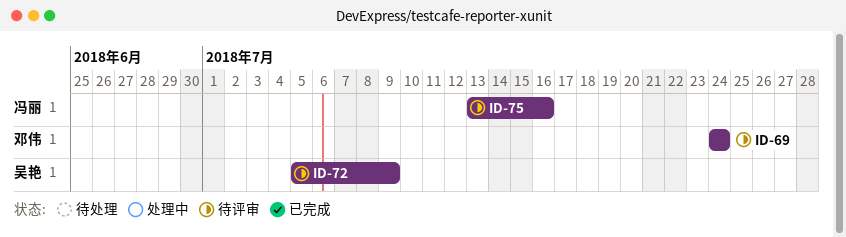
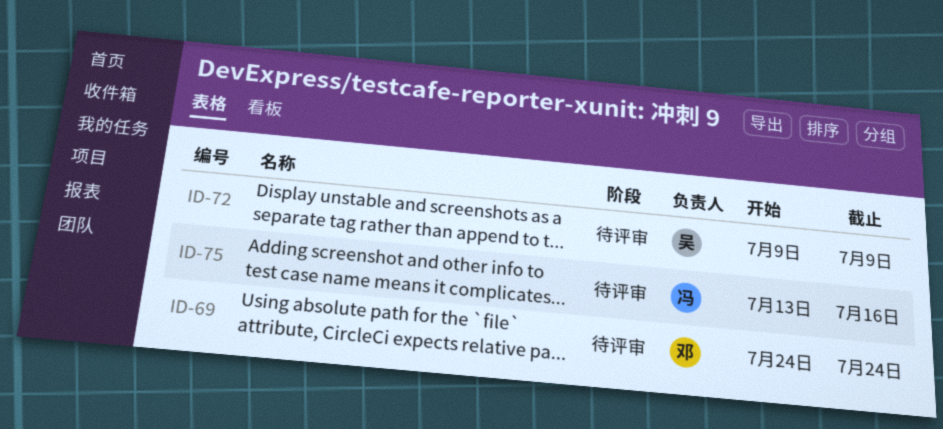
ID-72, start: Jul 5 -> Jul 9

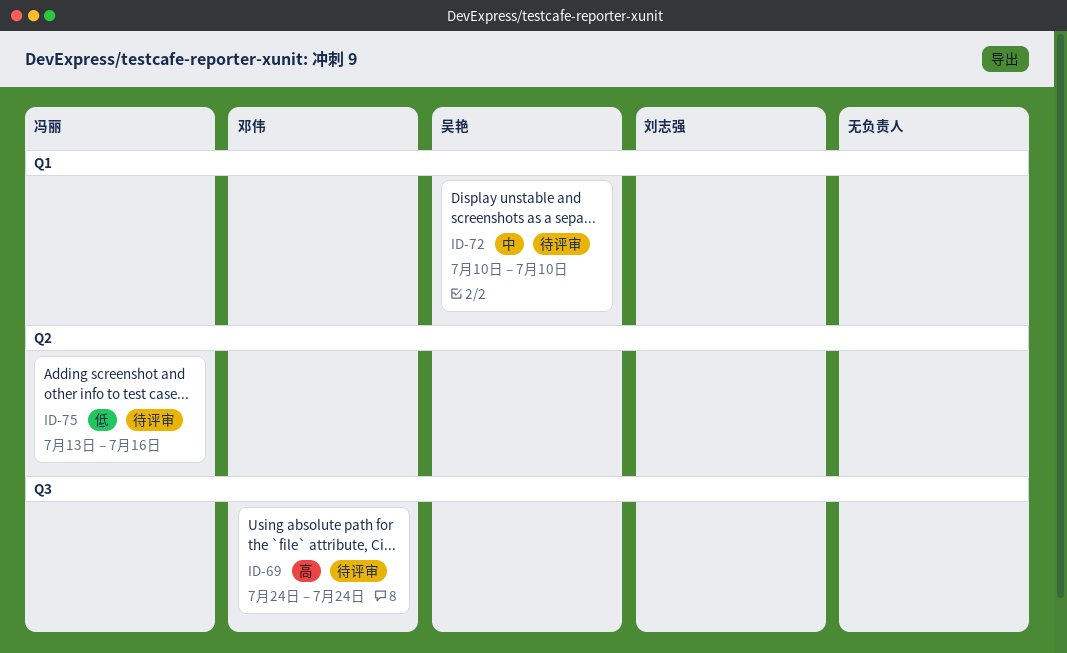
ID-72, start: Jul 9 -> Jul 10
ID-72, due: Jul 9 -> Jul 10

